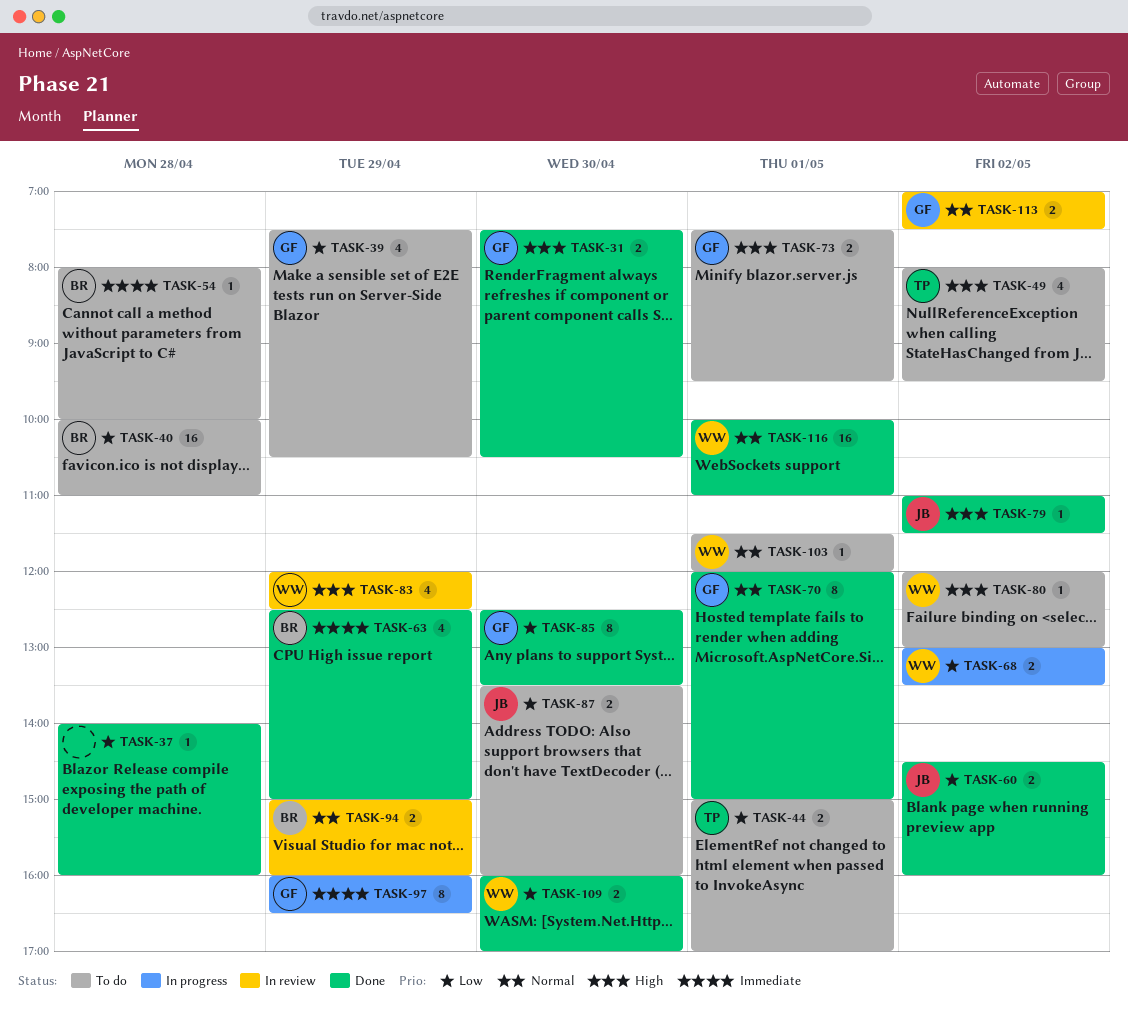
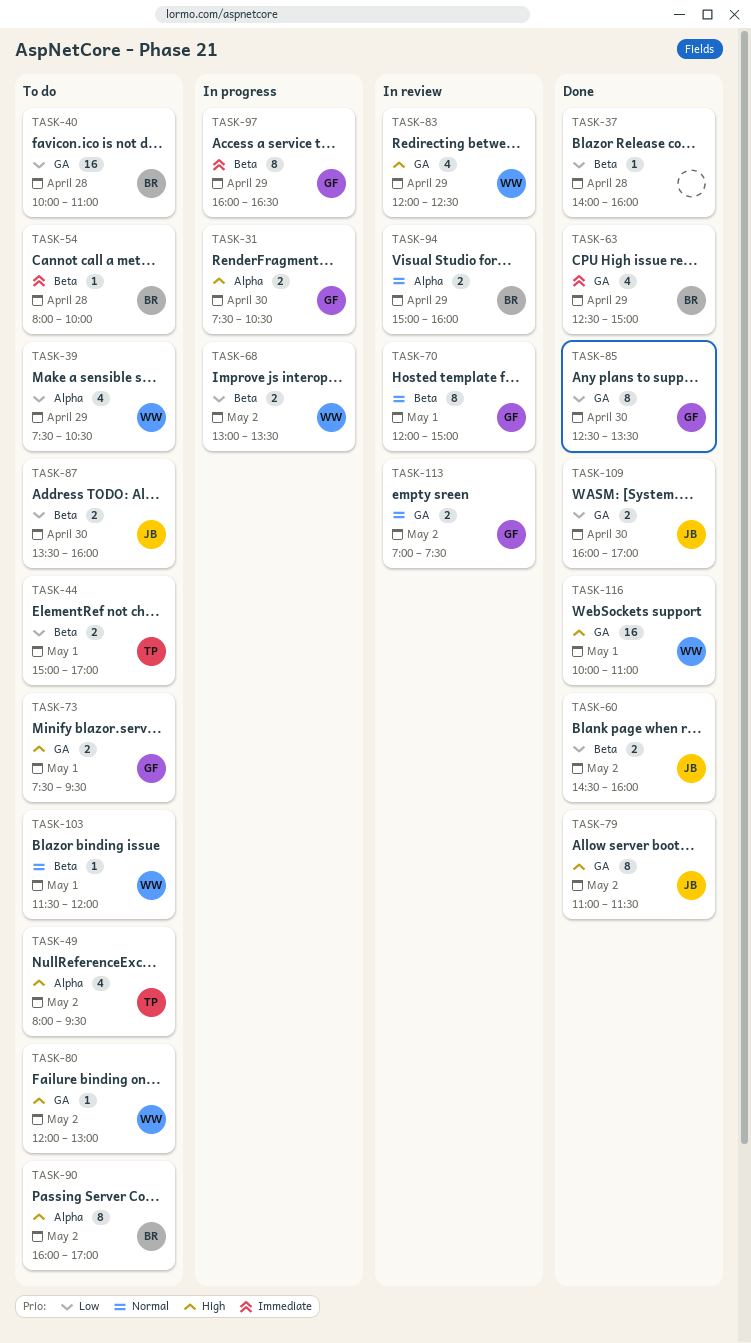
TASK-31, status: Done -> In progress
TASK-39, owner: GF -> WW
TASK-70, status: Done -> In review
TASK-79, estimate: 1 -> 8
TASK-90: none -> present
TASK-109, owner: WW -> JB
TASK-116, priority: Normal -> High

